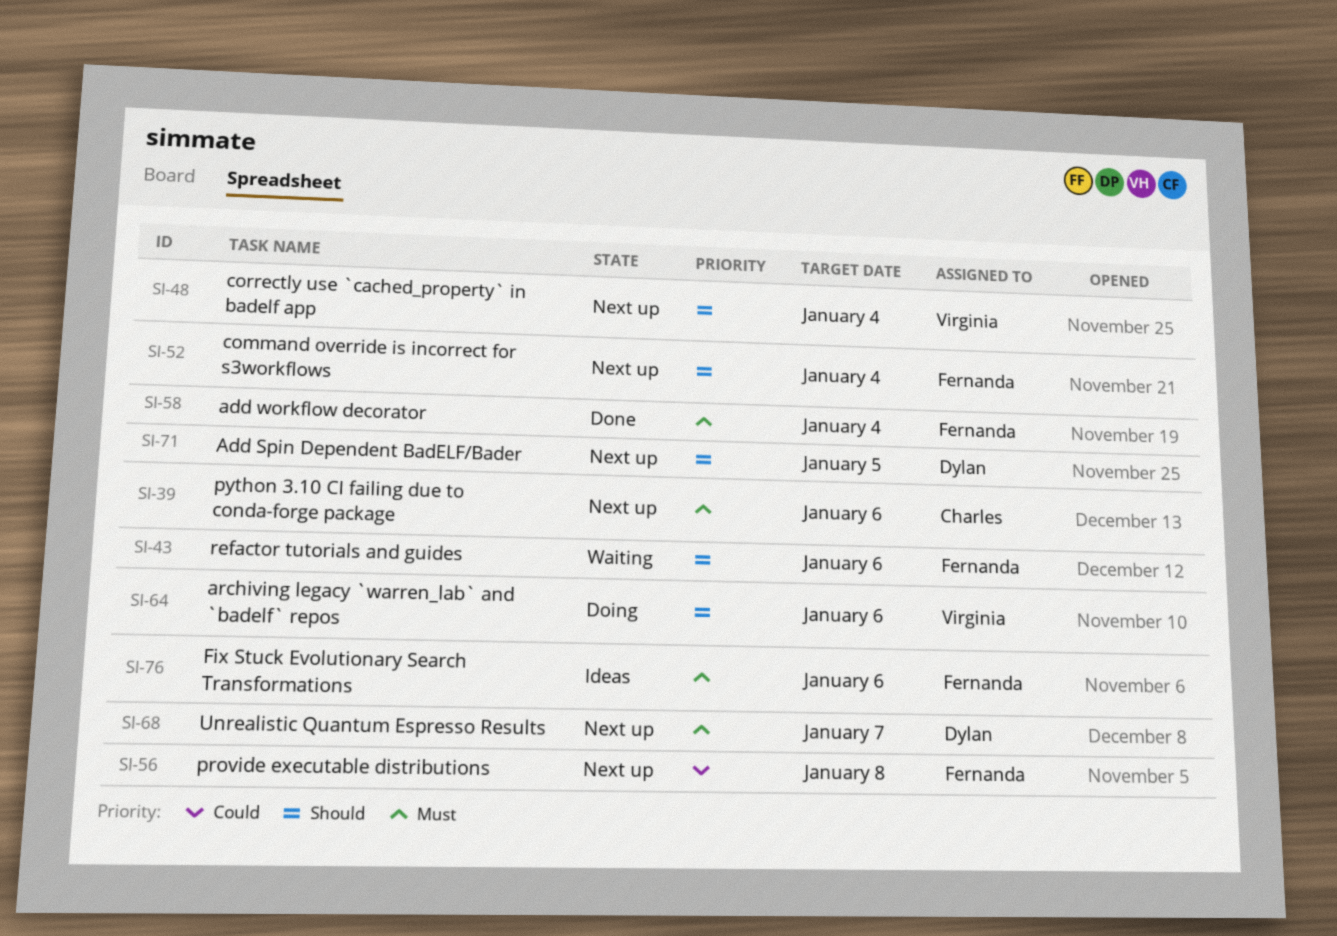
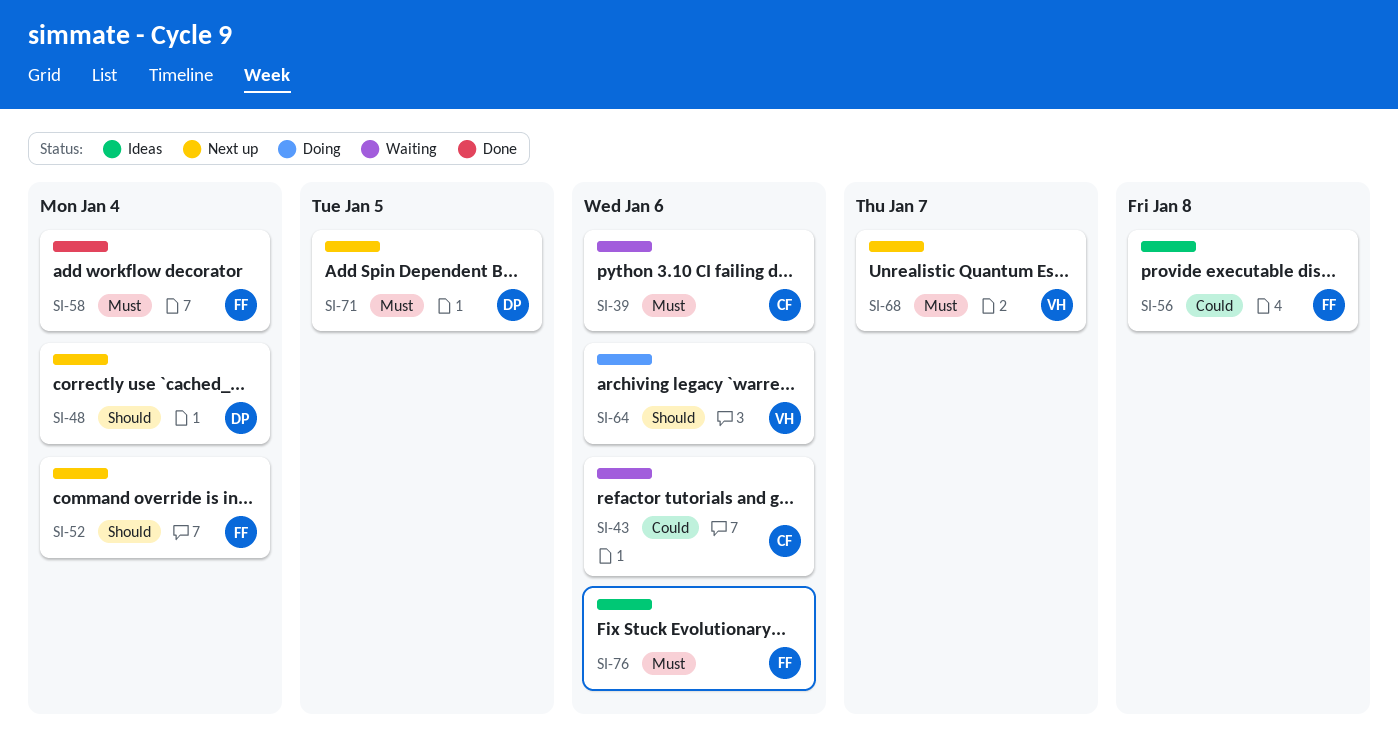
SI-39, status: Next up -> Waiting
SI-43, owner: Fernanda -> Charles
SI-43, priority: Should -> Could
SI-48, owner: Virginia -> Dylan
SI-56, status: Next up -> Ideas
SI-68, owner: Dylan -> Virginia
SI-71, priority: Should -> Must

